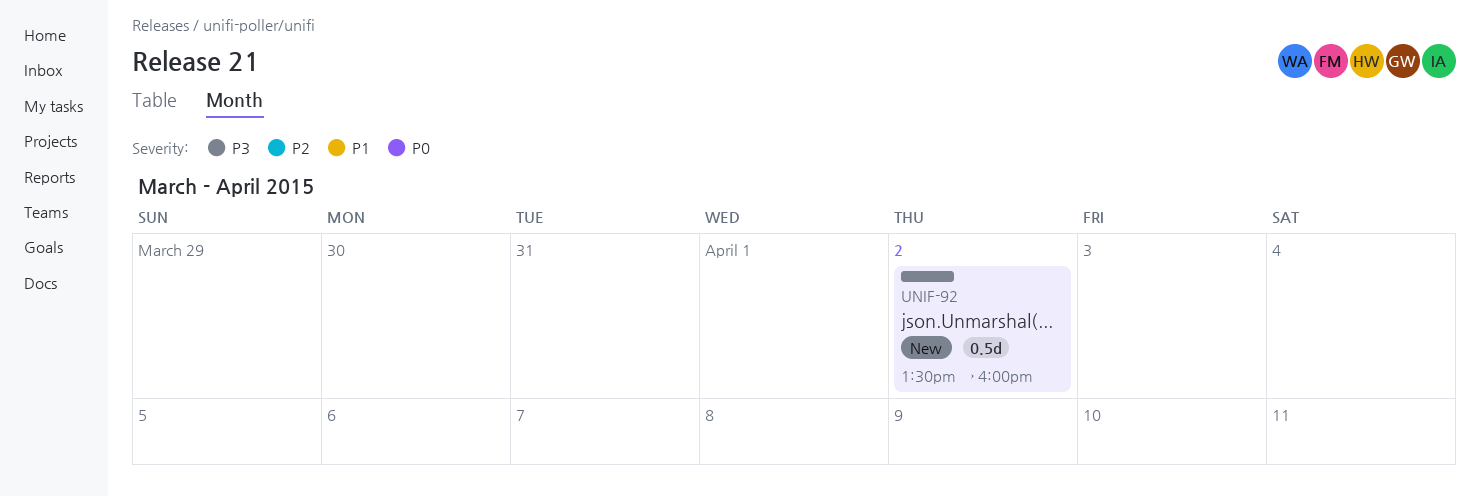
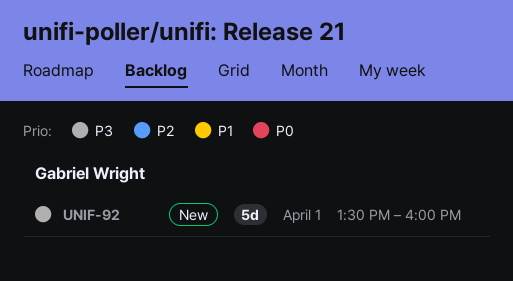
UNIF-92, estimate: 0.5d -> 5d
UNIF-92, day: Apr 2 -> Apr 1

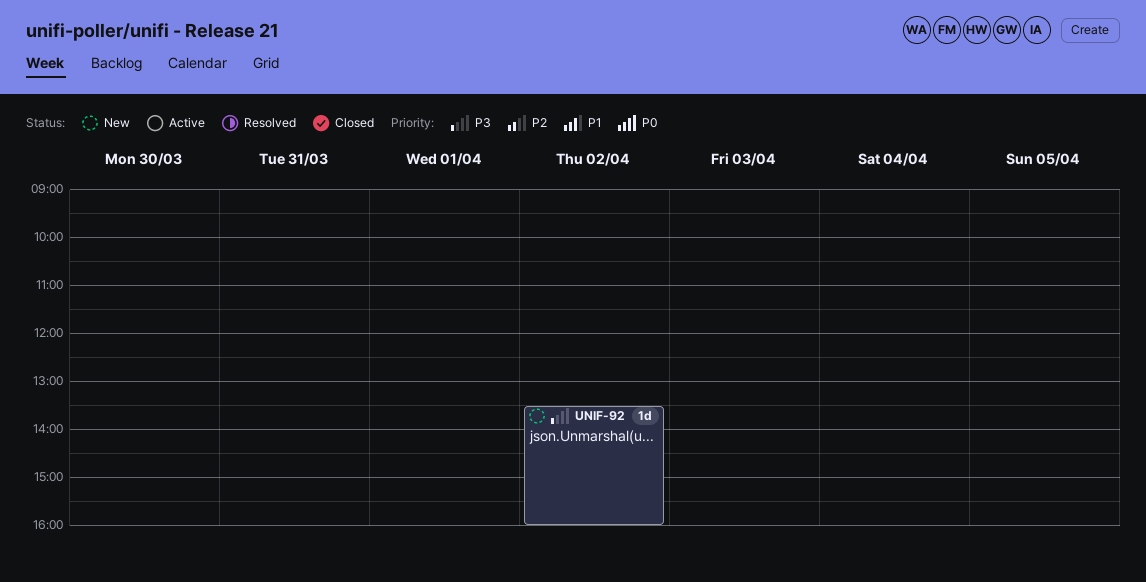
UNIF-92, estimate: 5d -> 1d
UNIF-92, day: Apr 1 -> Apr 2

